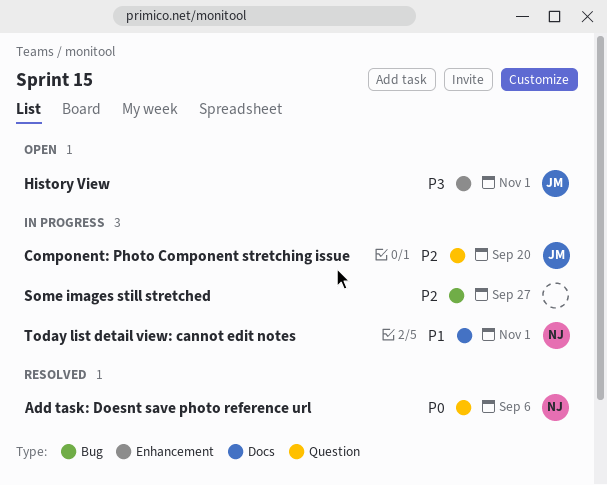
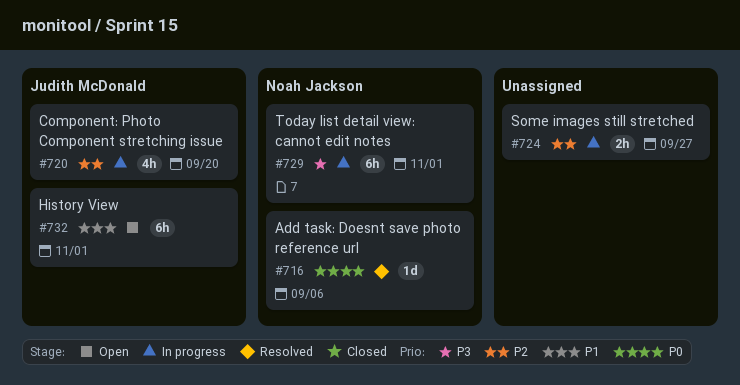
History View, priority: P3 -> P1
Today list detail view: cannot edit notes, priority: P1 -> P3

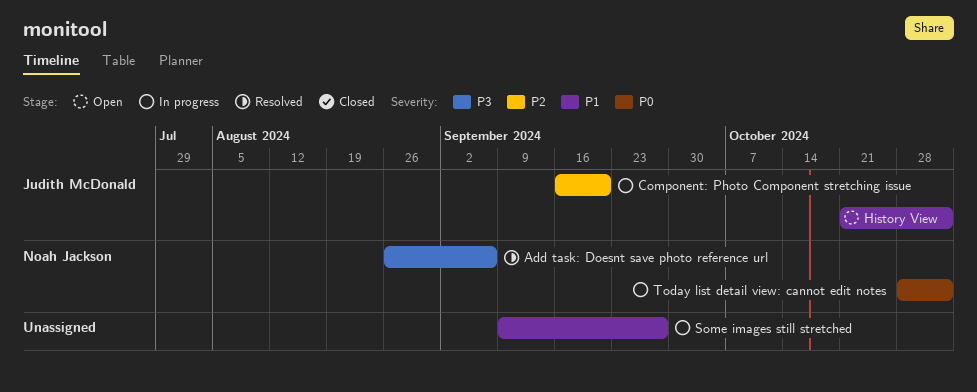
Add task: Doesnt save photo reference url, priority: P0 -> P3
Some images still stretched, priority: P2 -> P1
Today list detail view: cannot edit notes, priority: P3 -> P0

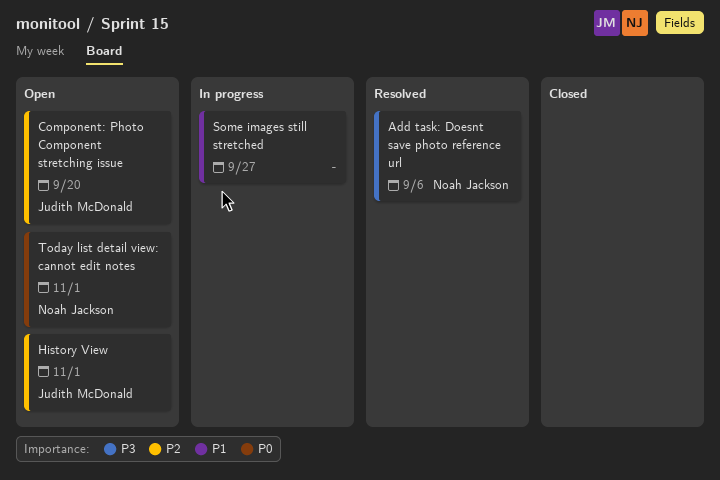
Component: Photo Component stretching issue, status: In progress -> Open
History View, priority: P1 -> P2
Today list detail view: cannot edit notes, status: In progress -> Open

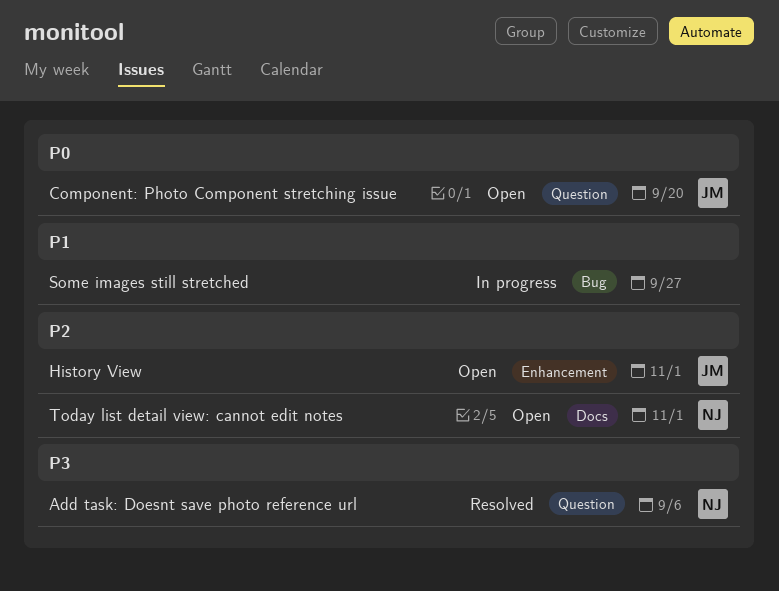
Component: Photo Component stretching issue, priority: P2 -> P0
Today list detail view: cannot edit notes, priority: P0 -> P2

